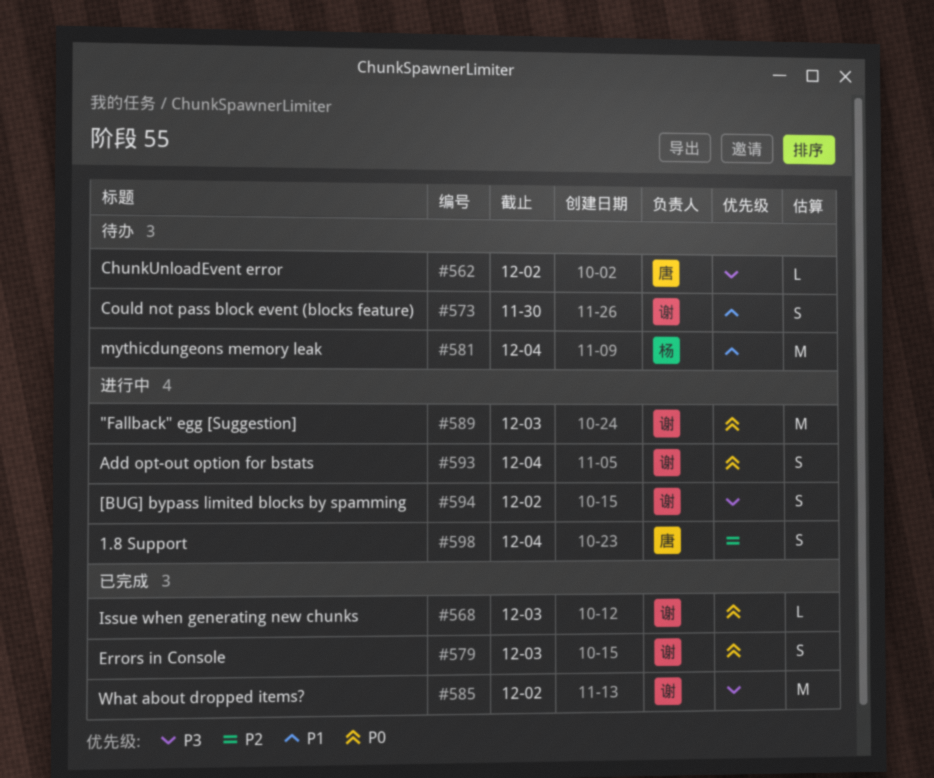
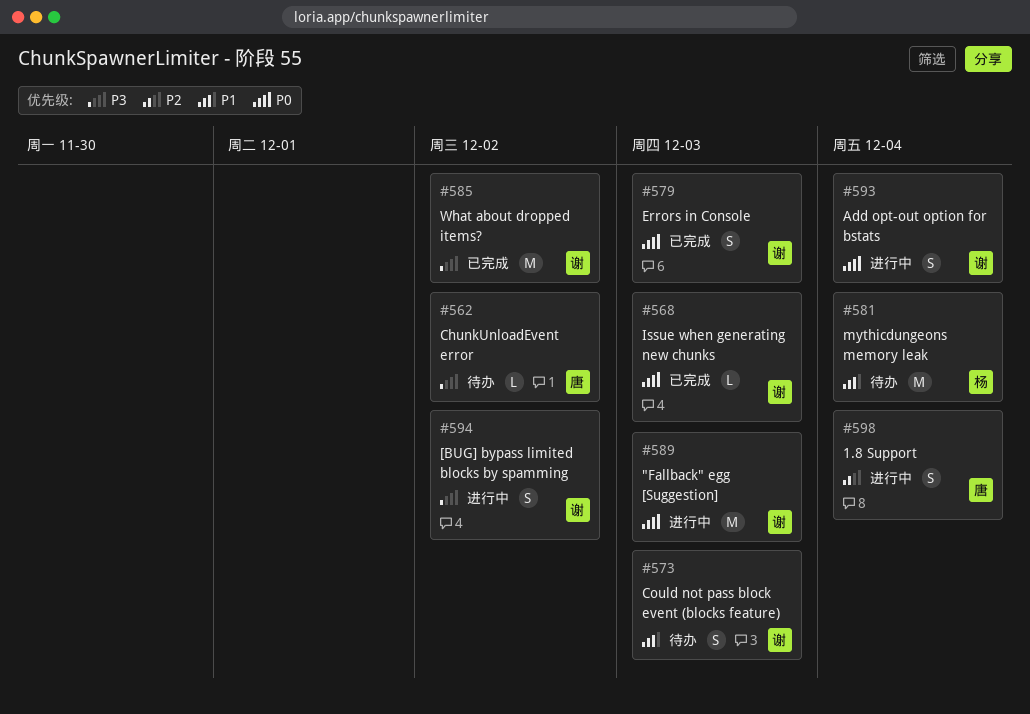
#573, due: Nov 30 -> Dec 3

